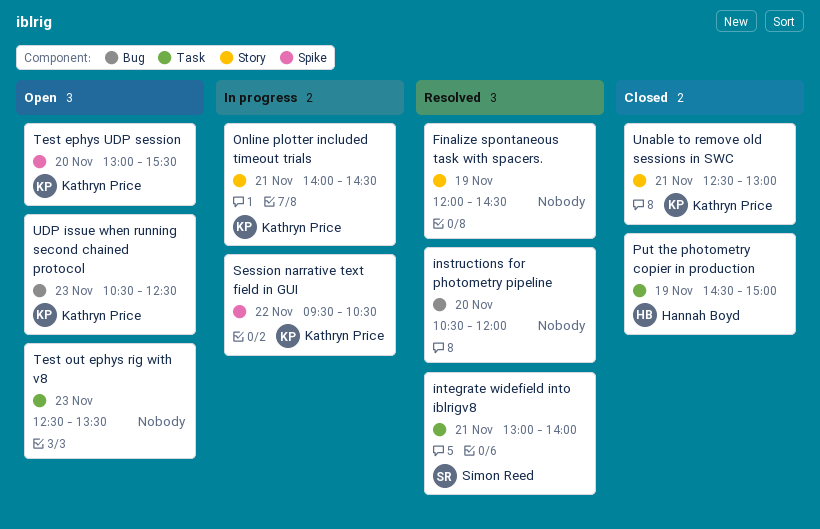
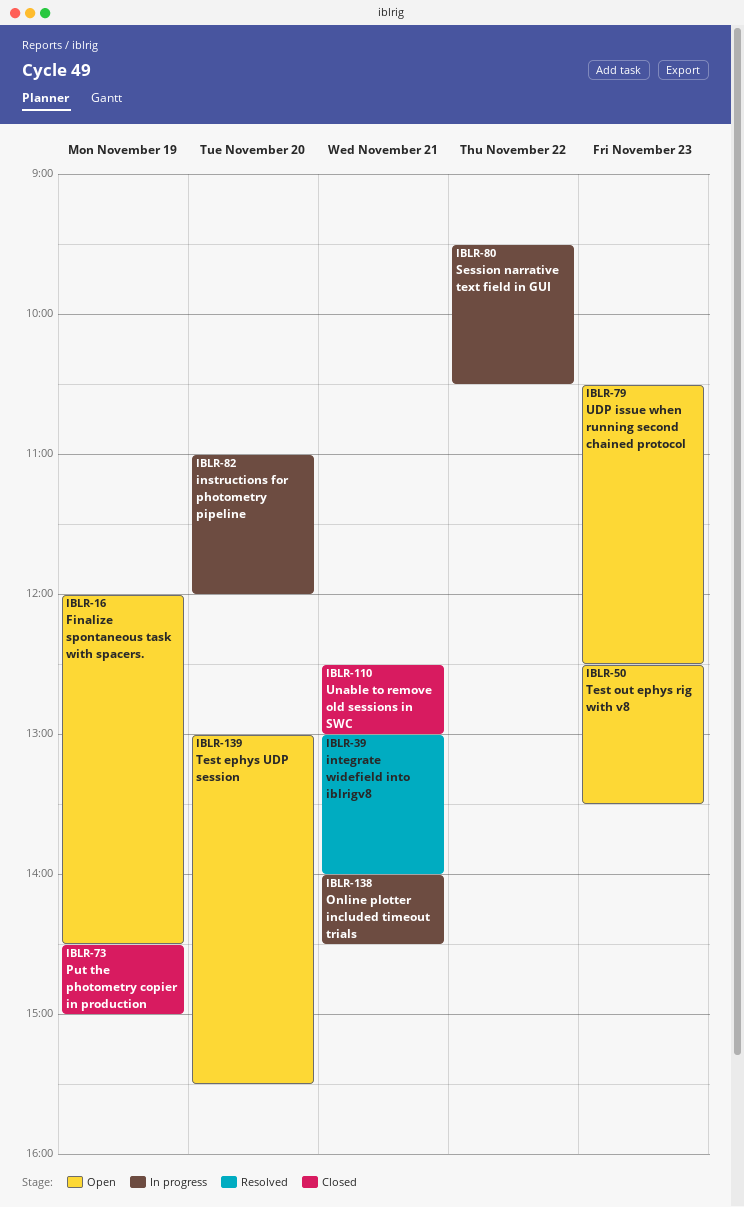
Finalize spontaneous task with spacers., status: Resolved -> Open
instructions for photometry pipeline, status: Resolved -> In progress
instructions for photometry pipeline, begins: 10:30 -> 11:00

